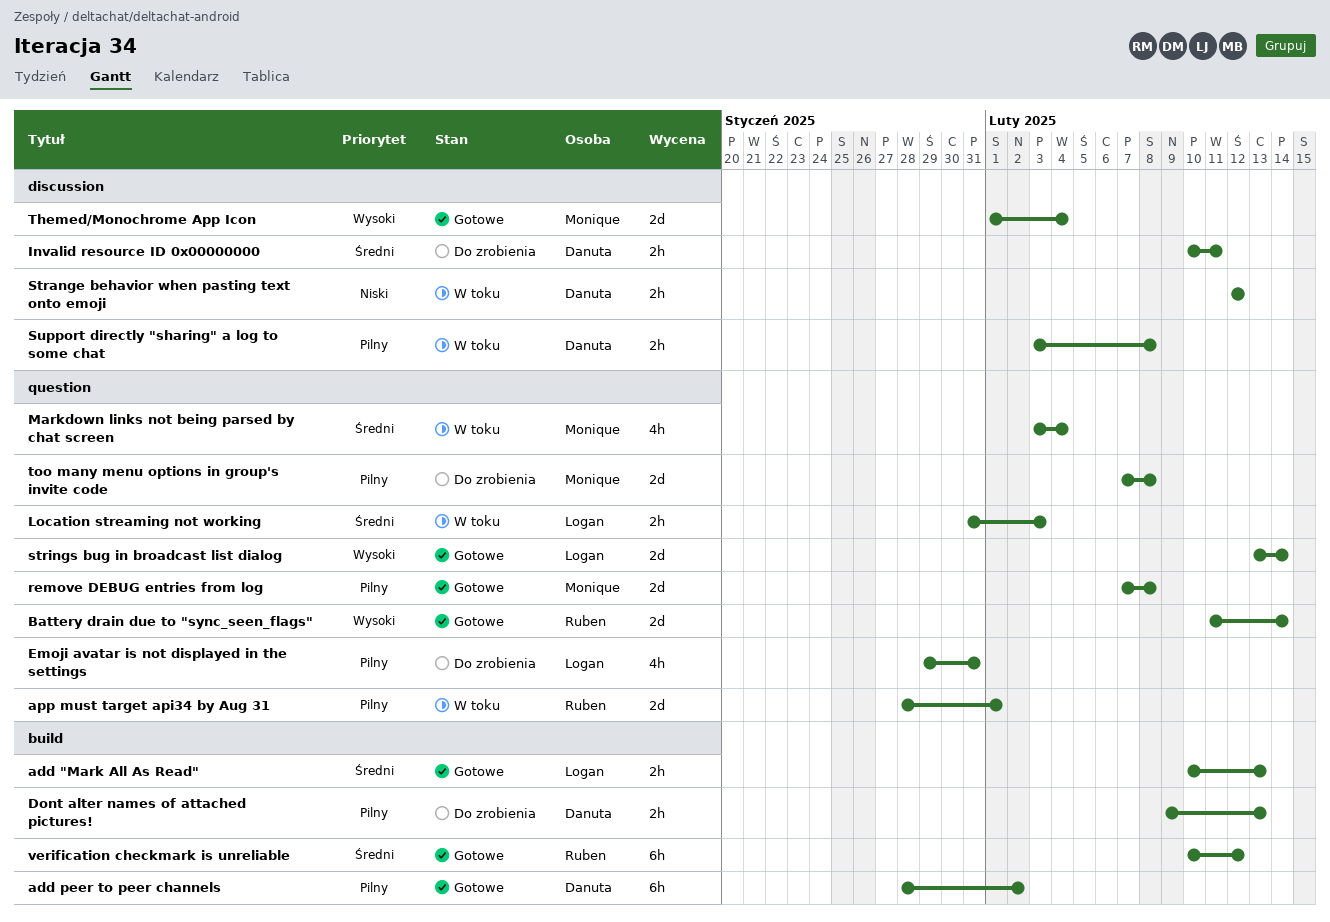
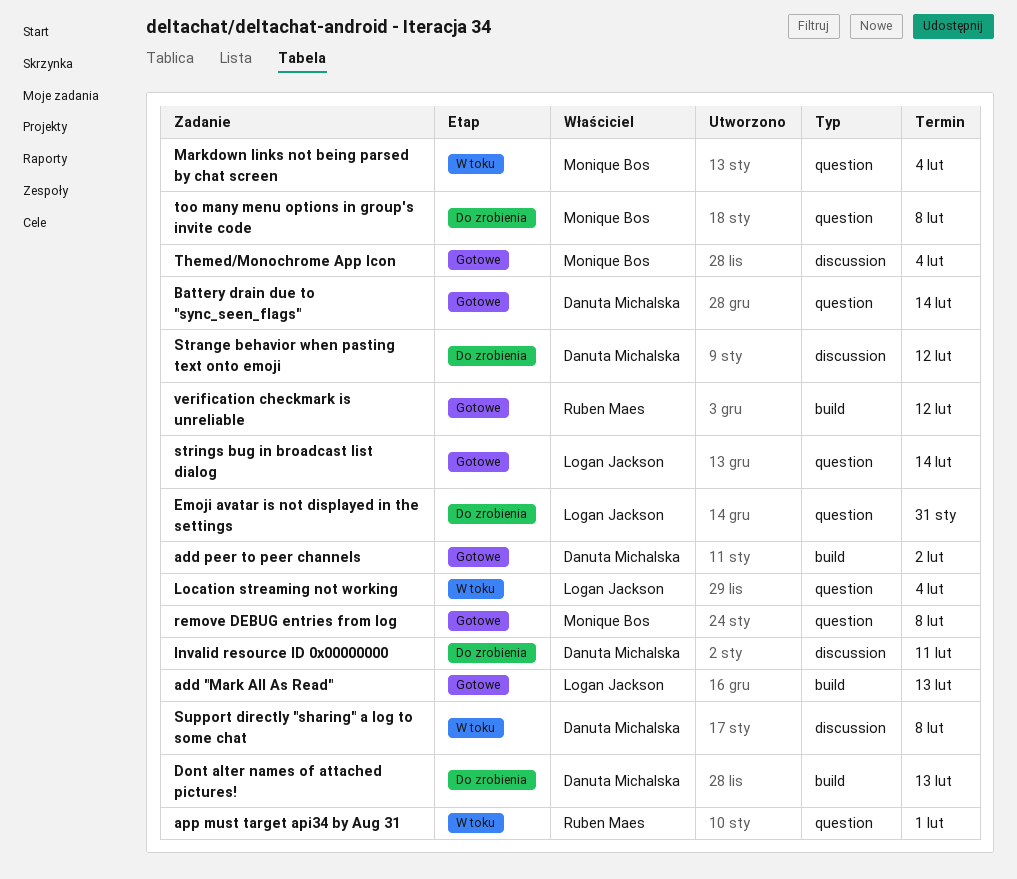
Battery drain due to "sync_seen_flags", owner: Ruben Maes -> Danuta Michalska
Location streaming not working, due: Feb 3 -> Feb 4
Strange behavior when pasting text onto emoji, status: W toku -> Do zrobienia

